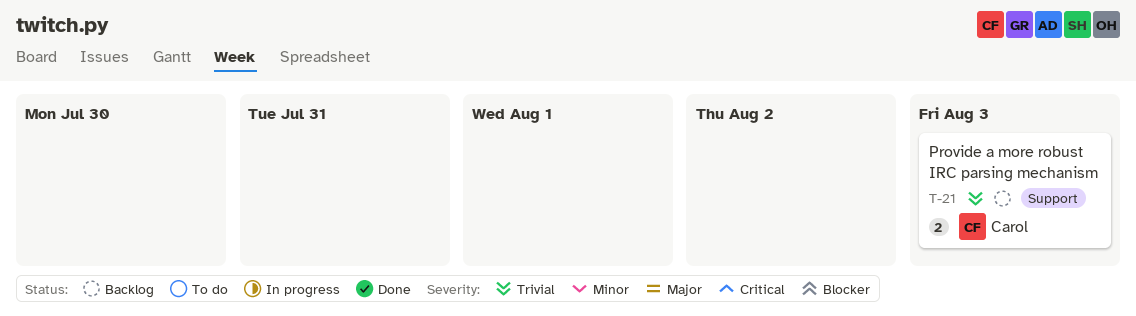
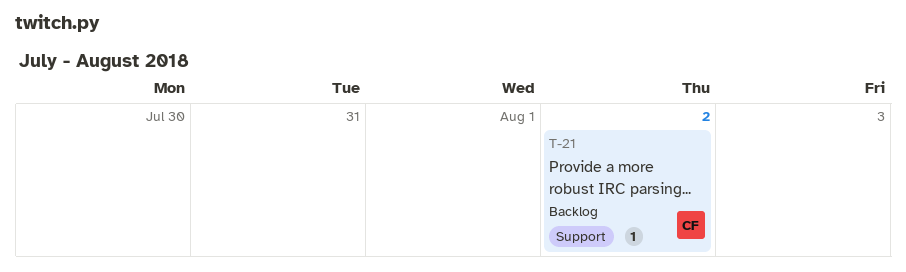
T-21, estimate: 2 -> 1
T-21, due: Aug 3 -> Aug 2

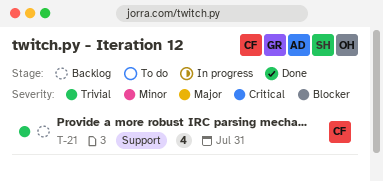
T-21, estimate: 1 -> 4
T-21, due: Aug 2 -> Jul 31

